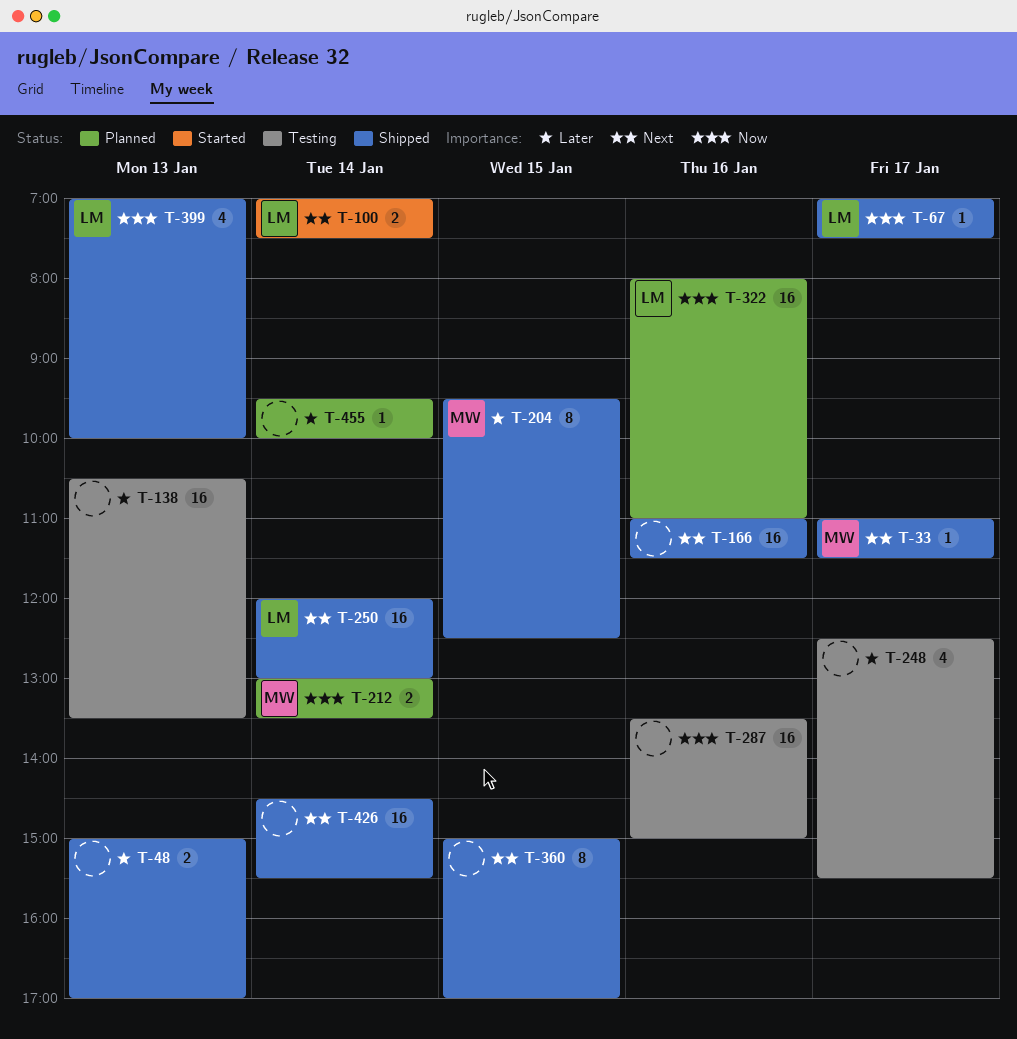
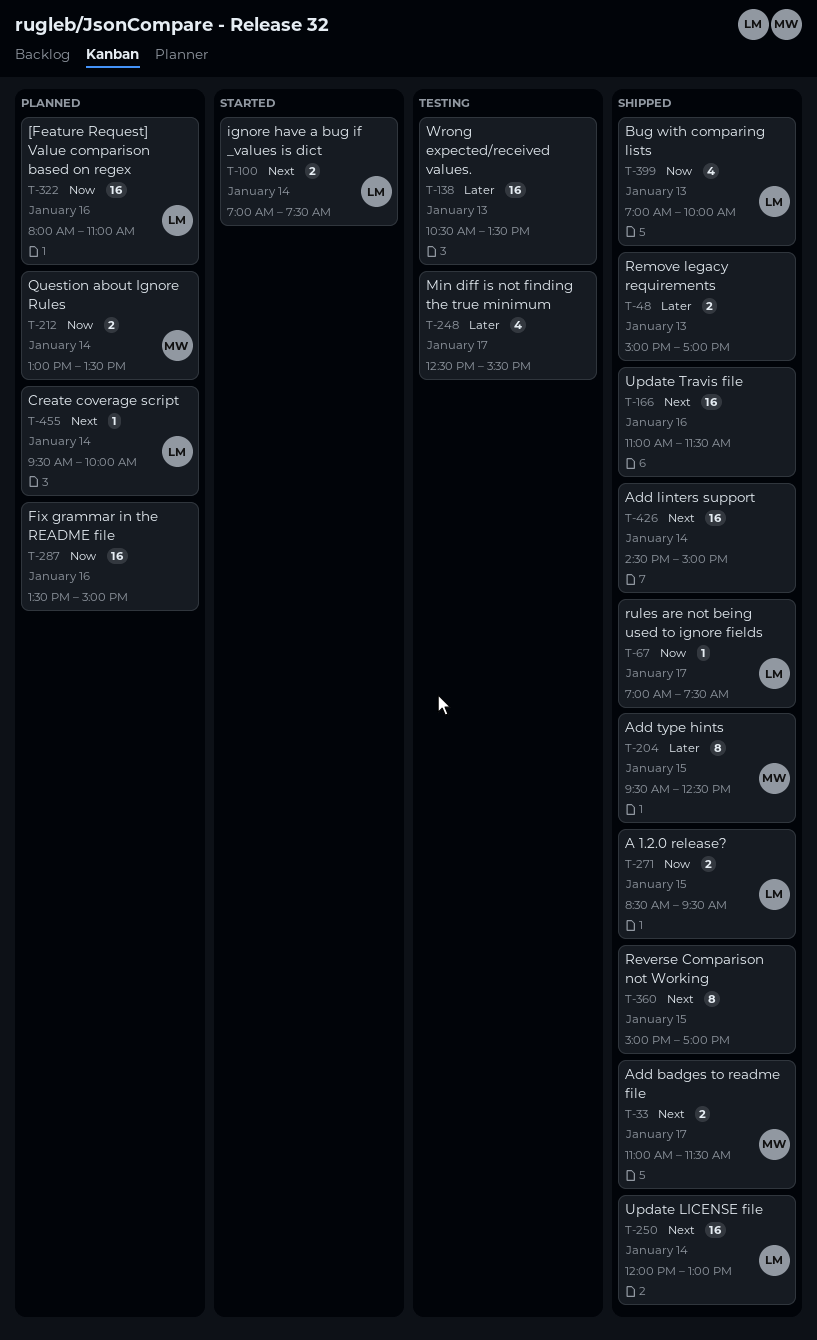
T-33, estimate: 1 -> 2
T-271: none -> present
T-287, status: Testing -> Planned
T-426, ends: 15:30 -> 15:00
T-455, owner: none -> LM
T-455, priority: Later -> Next

